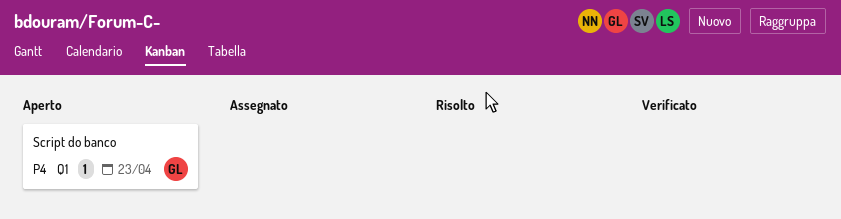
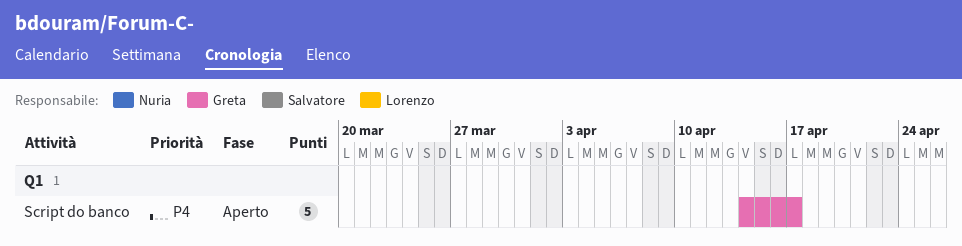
Script do banco, estimate: 1 -> 5
Script do banco, due: Apr 23 -> Apr 17

